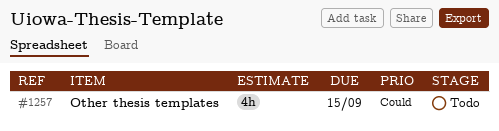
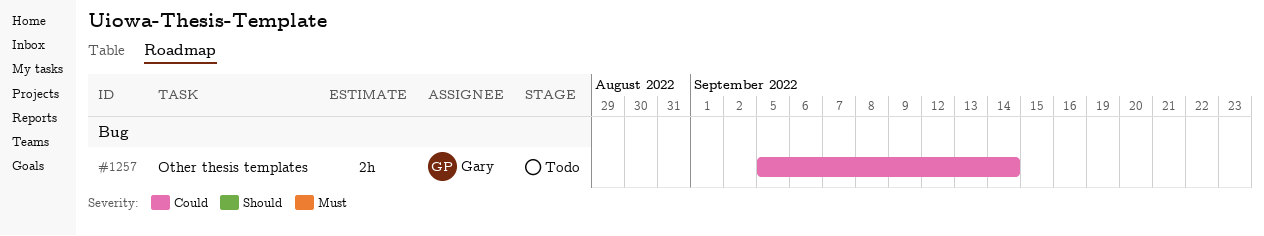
#1257, estimate: 4h -> 2h
#1257, due: Sep 15 -> Sep 14

